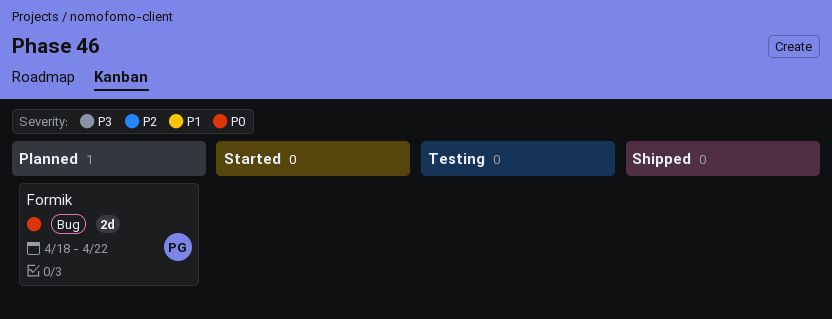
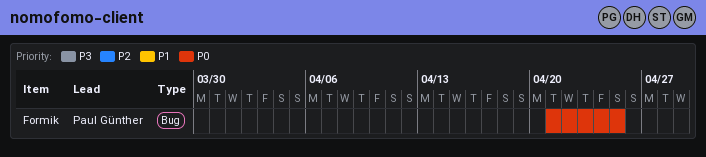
Formik, start: Apr 18 -> Apr 21
Formik, due: Apr 22 -> Apr 25

